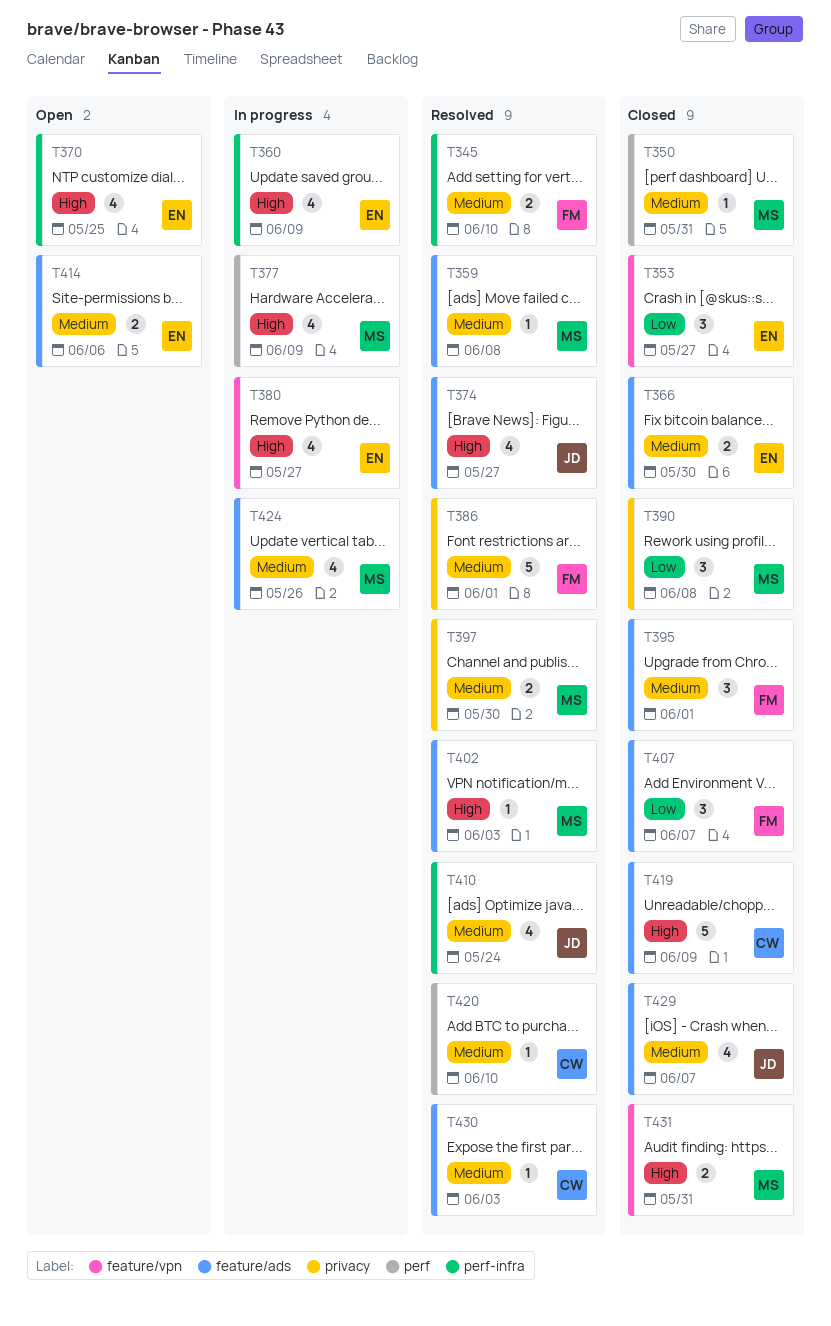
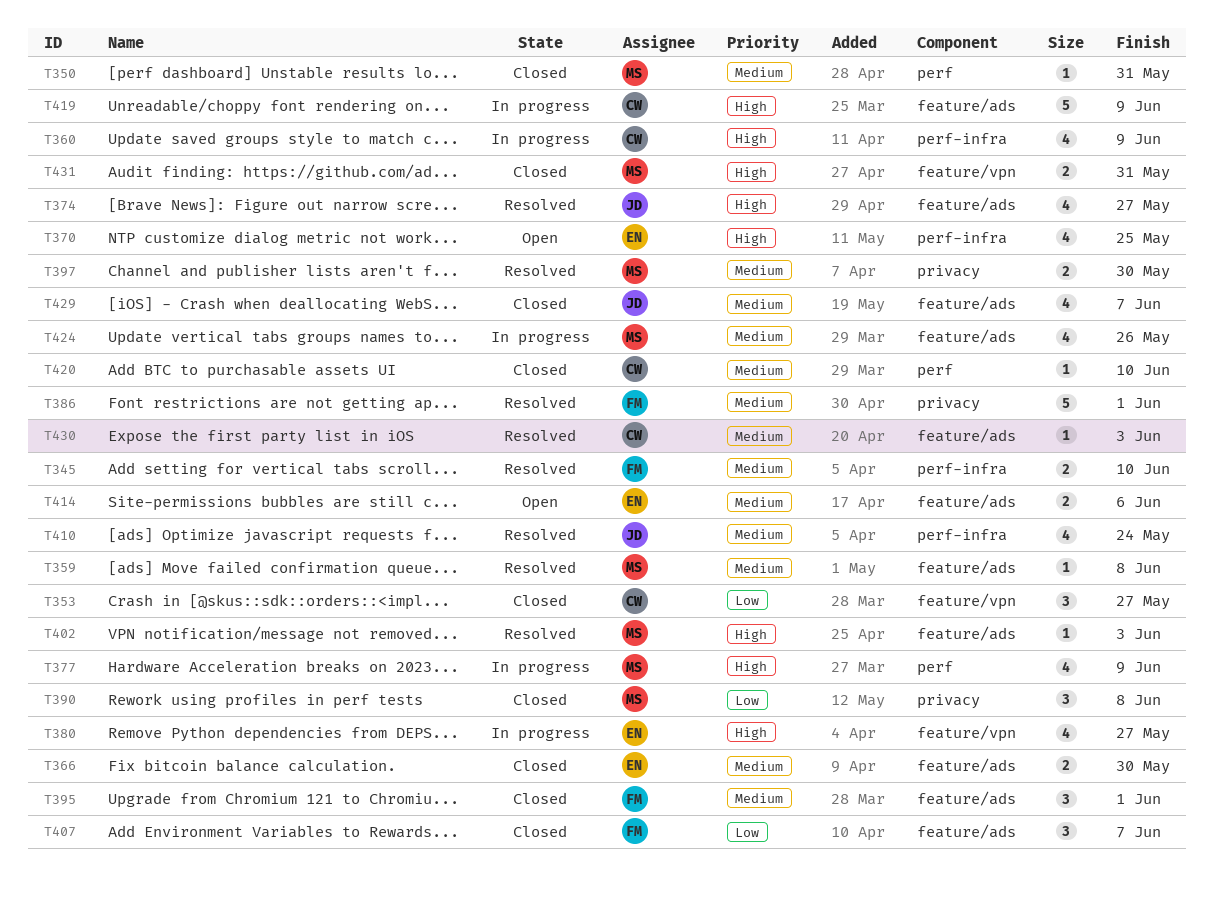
T353, owner: EN -> CW
T360, owner: EN -> CW
T419, status: Closed -> In progress
T420, status: Resolved -> Closed

